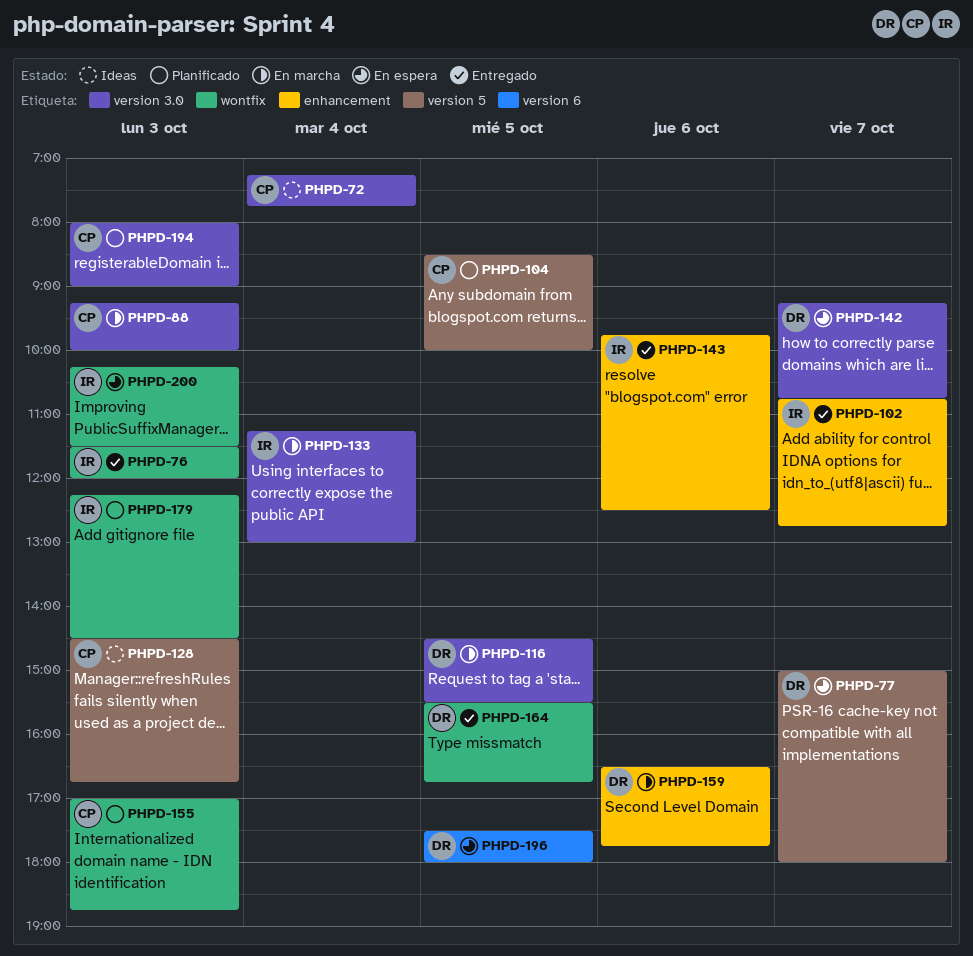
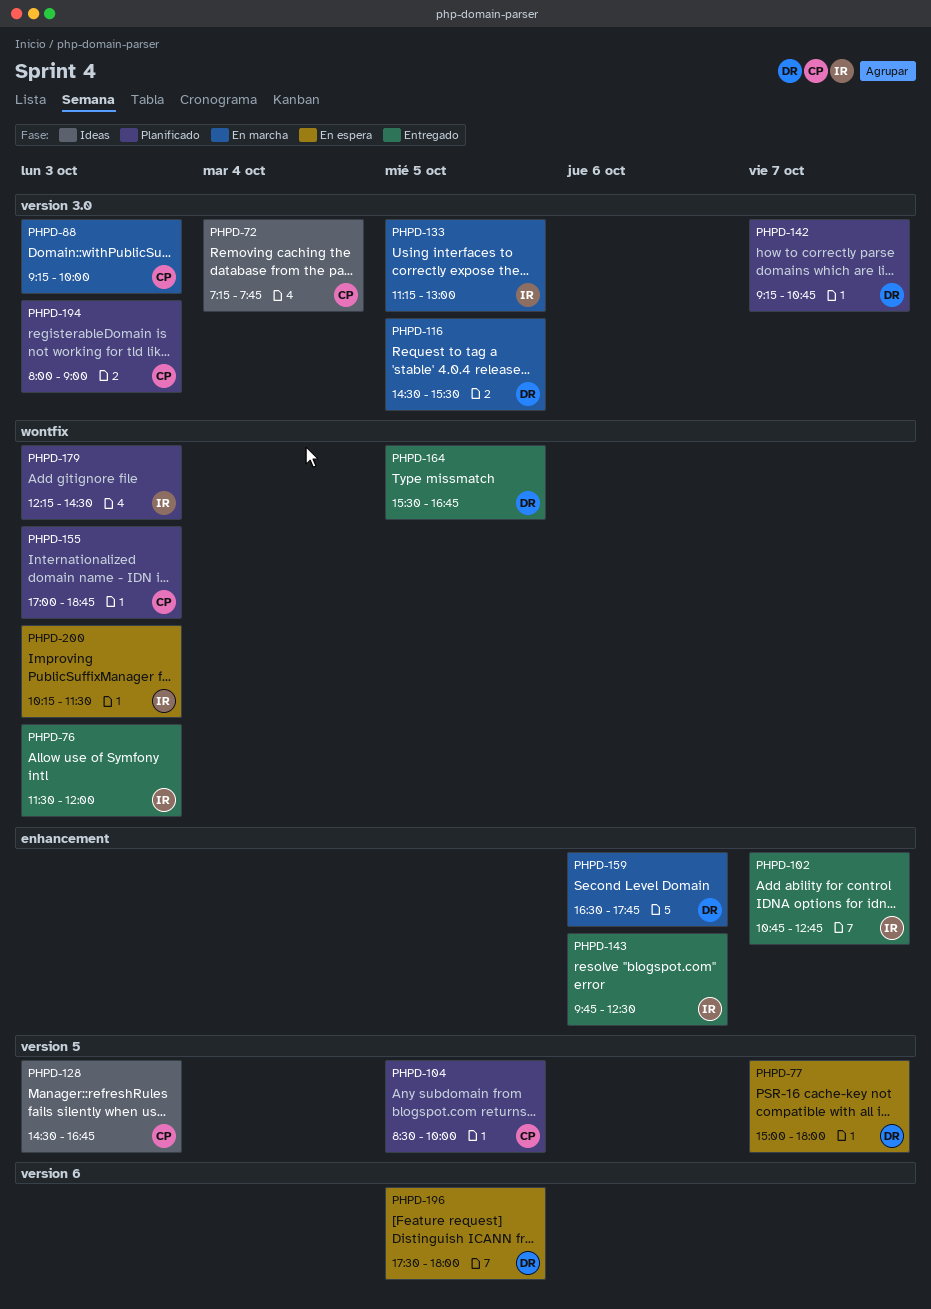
PHPD-133, day: Oct 4 -> Oct 5
PHPD-142, status: En espera -> Planificado

